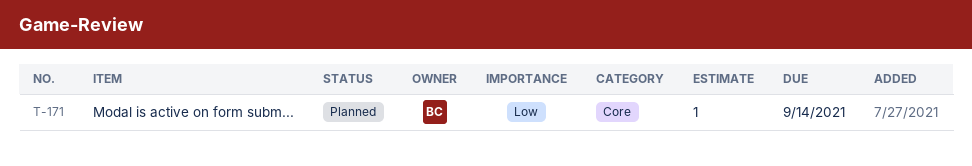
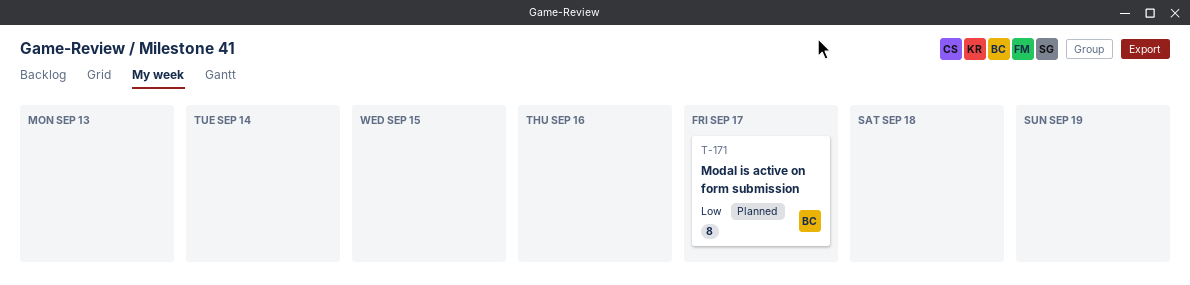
T-171, estimate: 1 -> 8
T-171, due: Sep 14 -> Sep 17

